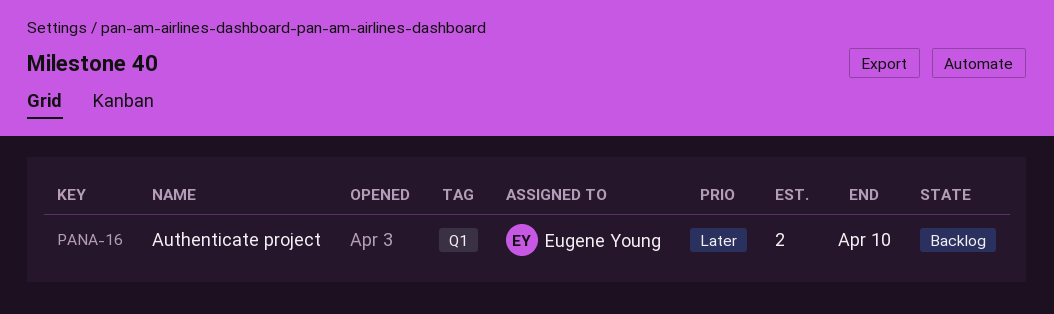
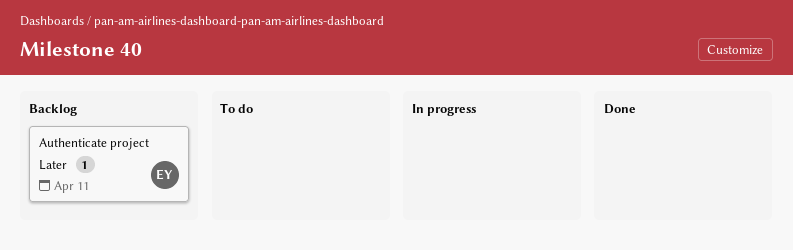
Authenticate project, estimate: 2 -> 1
Authenticate project, due: Apr 10 -> Apr 11

